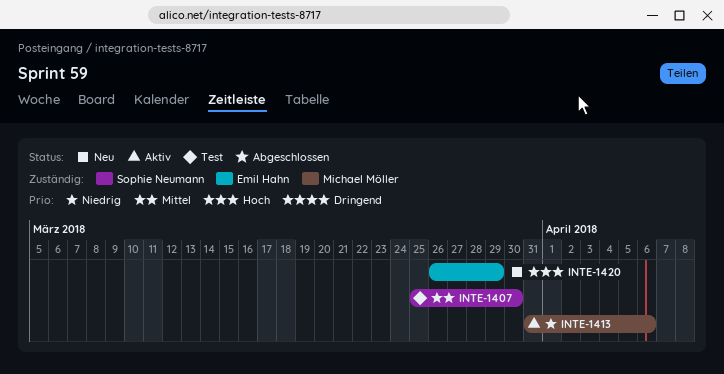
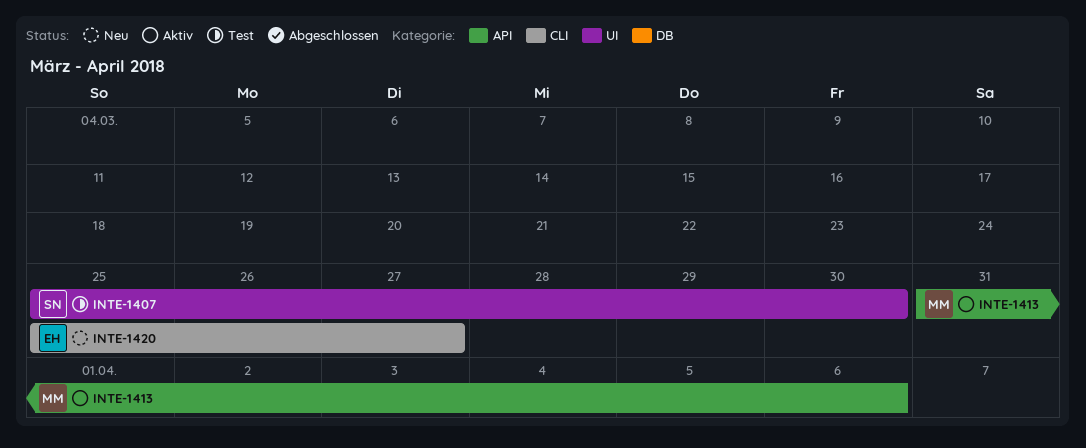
INTE-1420, start: Mar 26 -> Mar 25
INTE-1420, due: Mar 29 -> Mar 27

